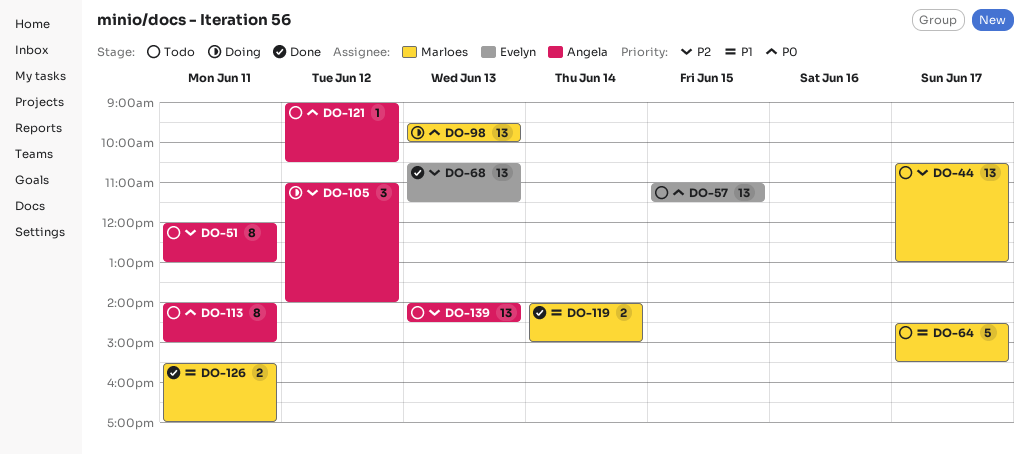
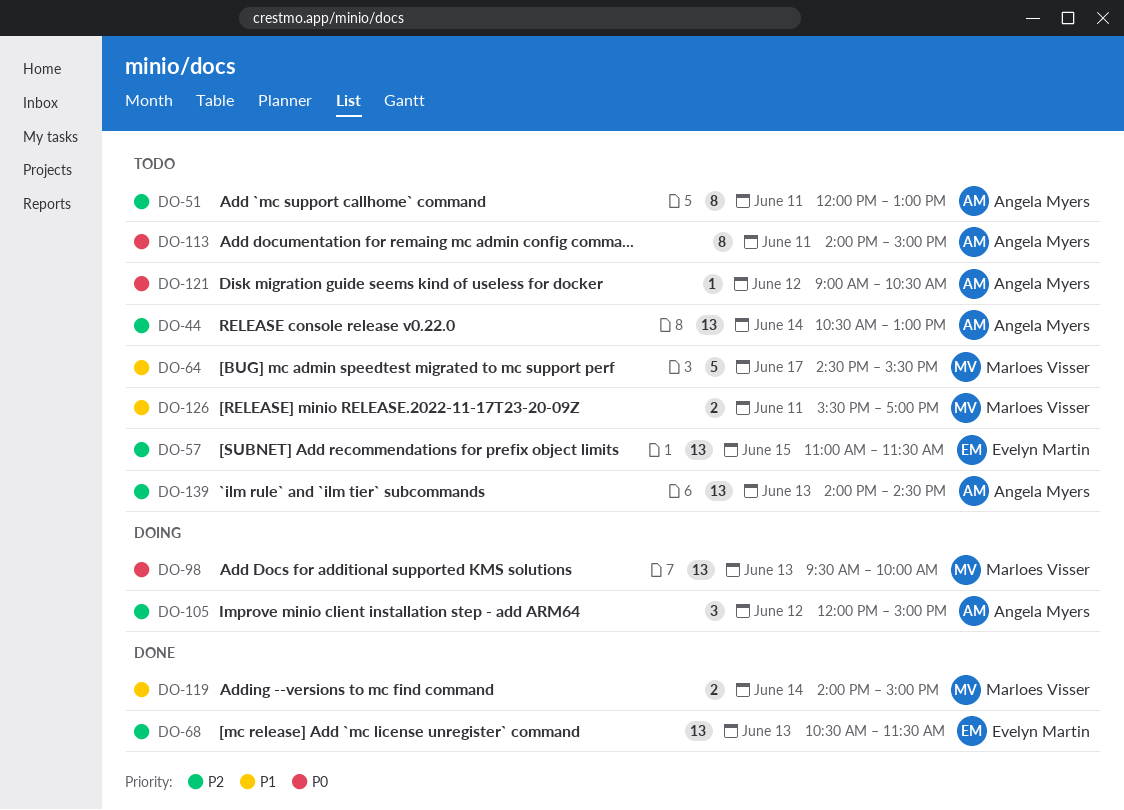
DO-44, owner: Marloes Visser -> Angela Myers
DO-44, day: Jun 17 -> Jun 14
DO-57, priority: P0 -> P2
DO-105, begins: 11:00 -> 12:00
DO-105, ends: 14:00 -> 15:00
DO-126, status: Done -> Todo

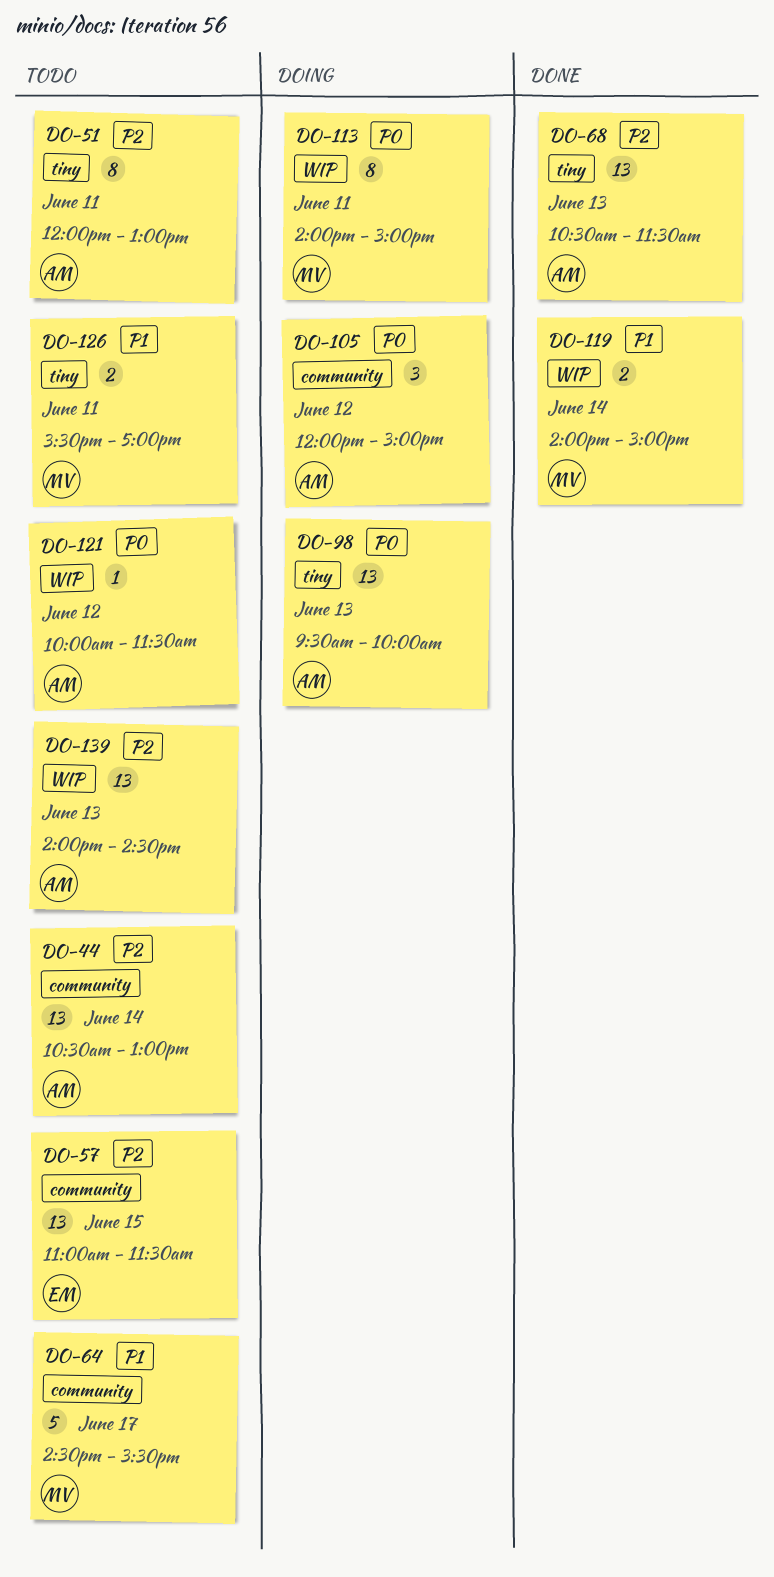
DO-68, owner: Evelyn Martin -> Angela Myers
DO-98, owner: Marloes Visser -> Angela Myers
DO-105, priority: P2 -> P0
DO-113, status: Todo -> Doing
DO-113, owner: Angela Myers -> Marloes Visser
DO-121, begins: 09:00 -> 10:00
DO-121, ends: 10:30 -> 11:30

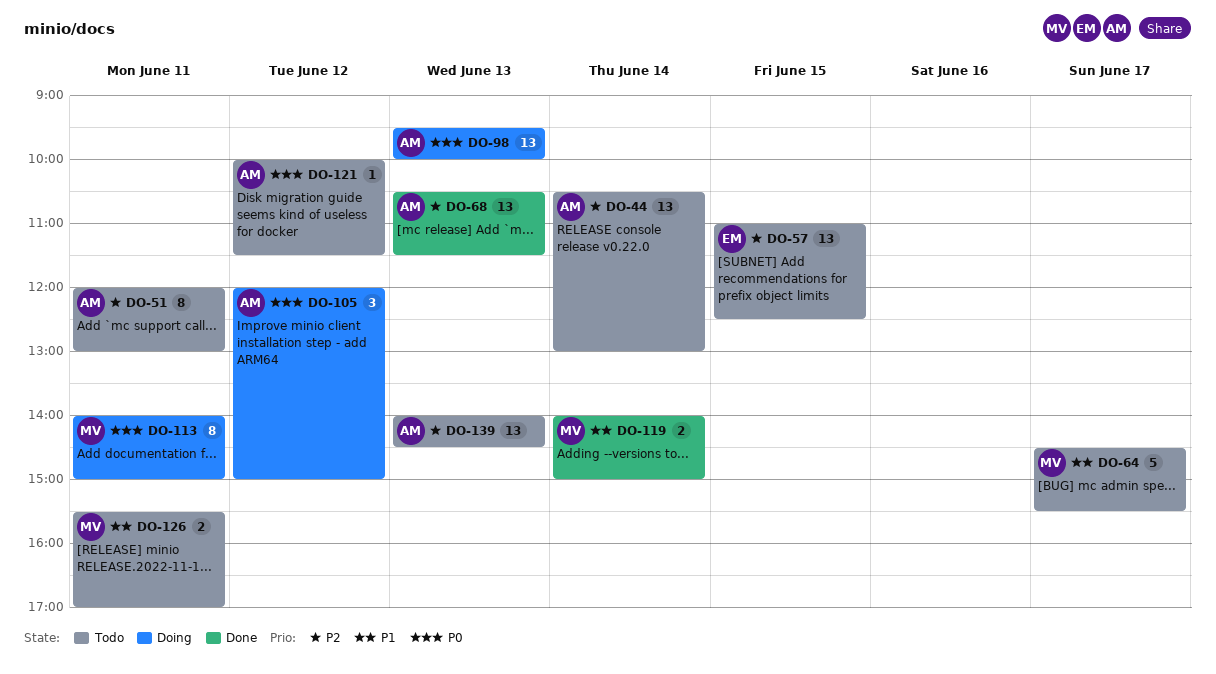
DO-57, ends: 11:30 -> 12:30

